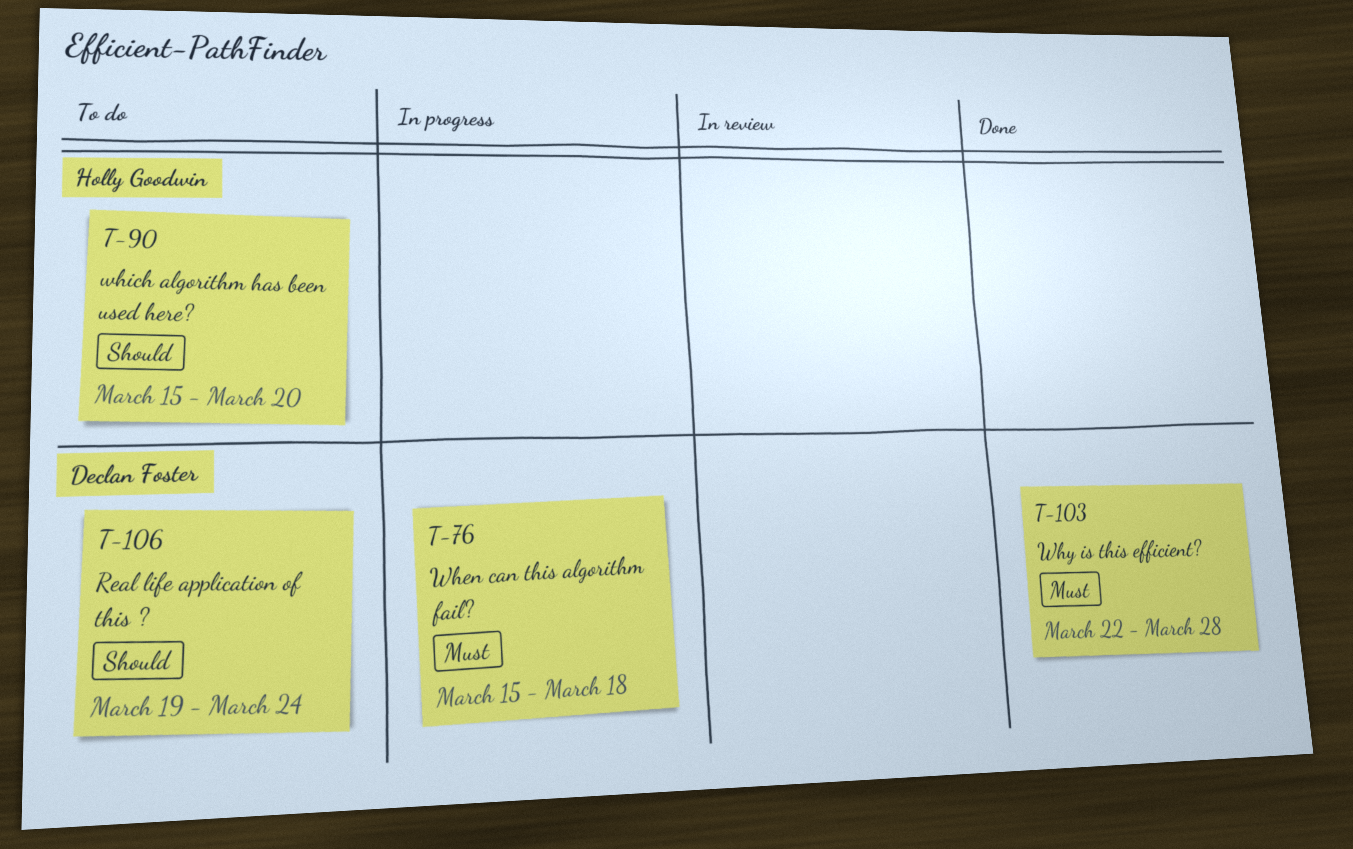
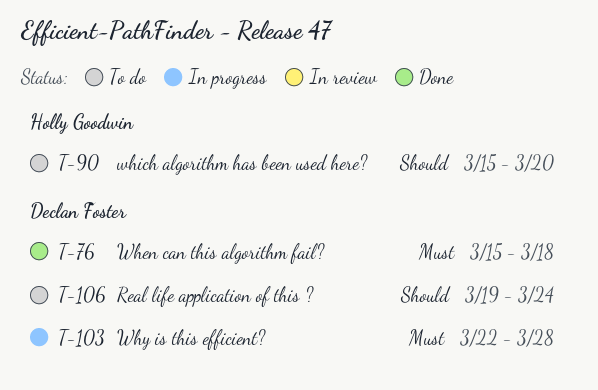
T-76, status: In progress -> Done
T-103, status: Done -> In progress

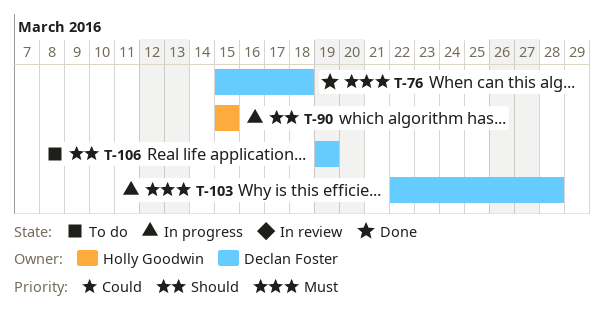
T-90, status: To do -> In progress
T-90, due: Mar 20 -> Mar 15
T-106, due: Mar 24 -> Mar 19

